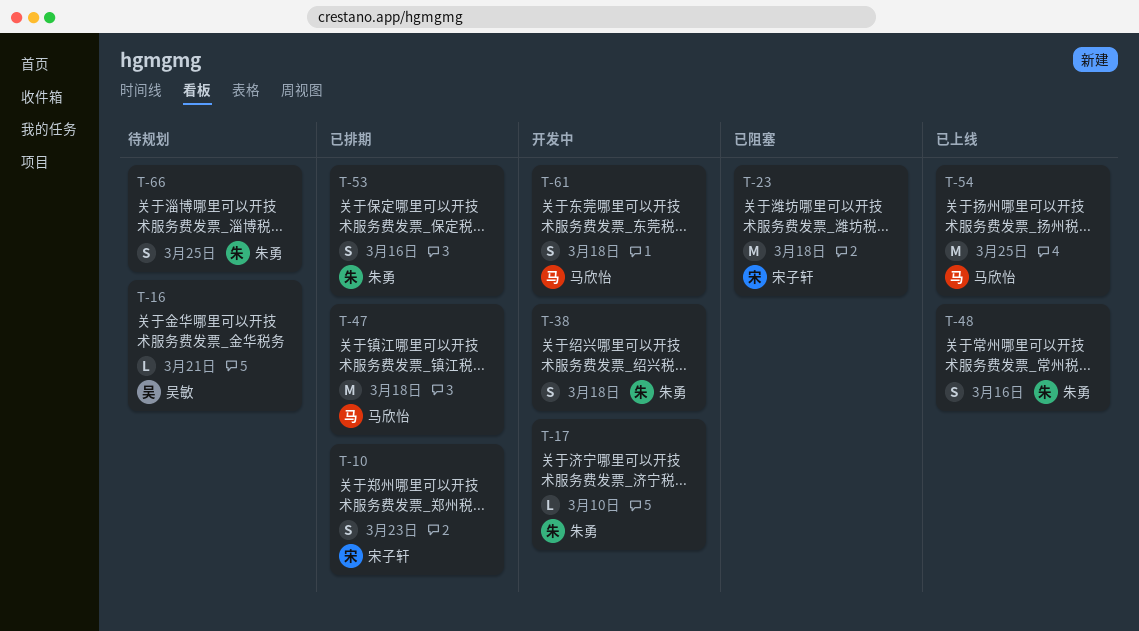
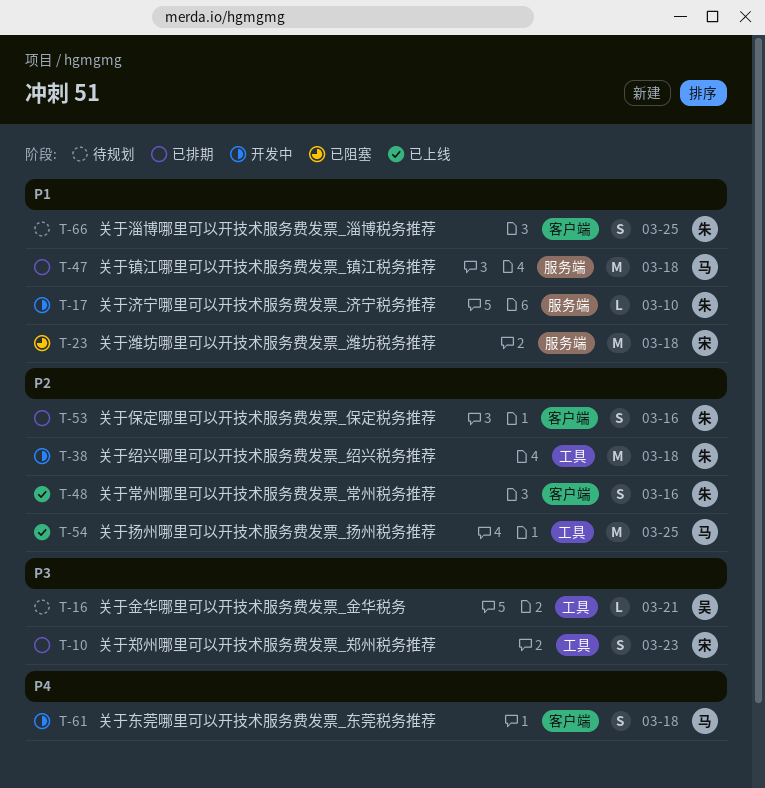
T-38, estimate: S -> M

